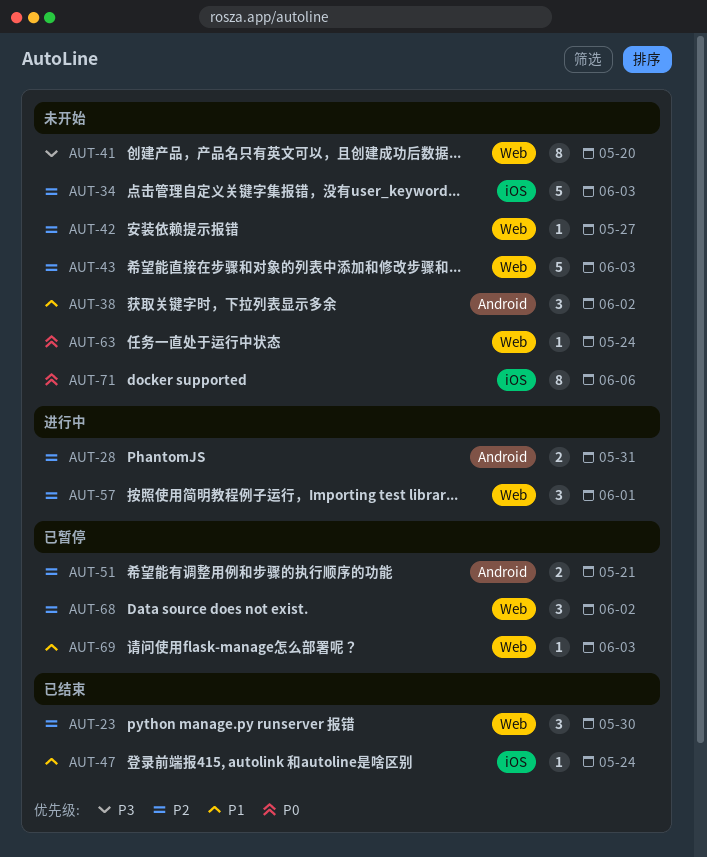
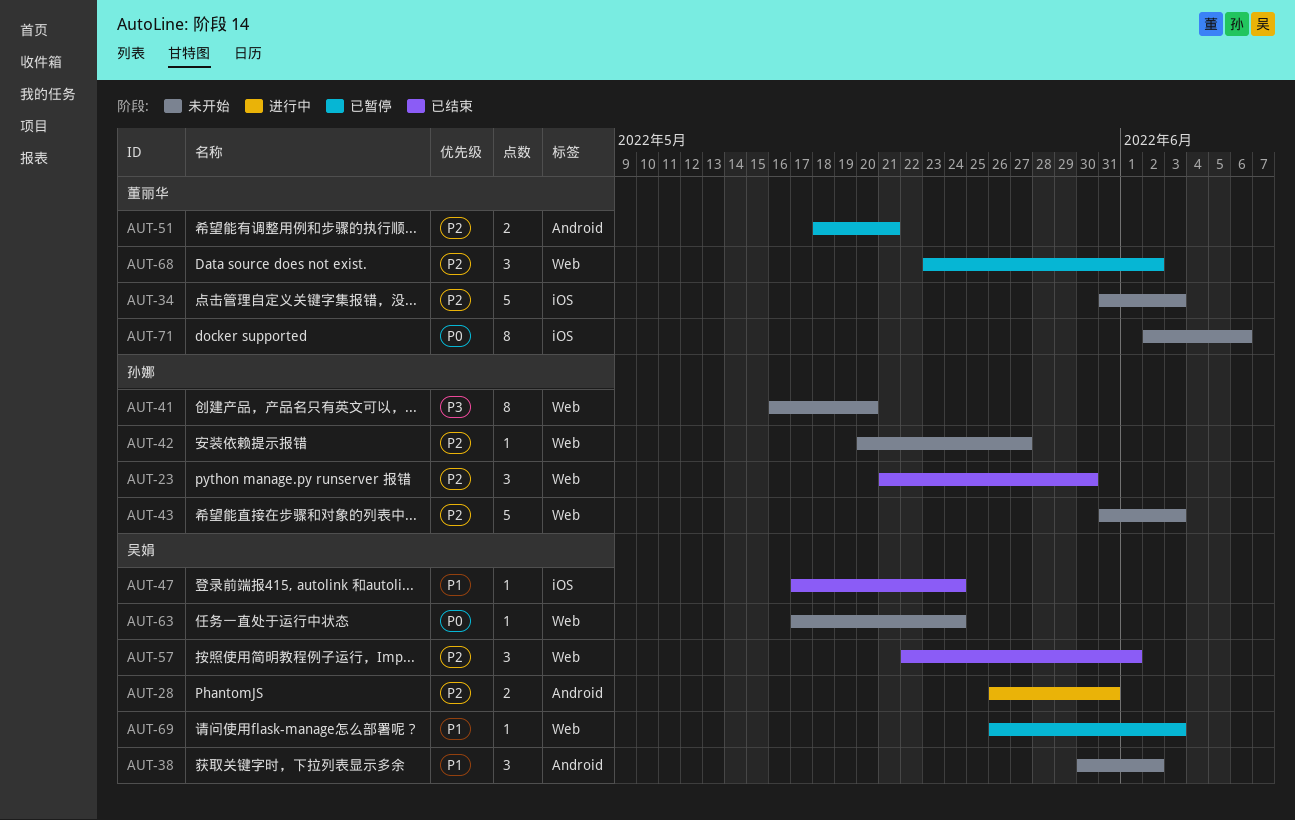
AUT-57, status: 进行中 -> 已结束

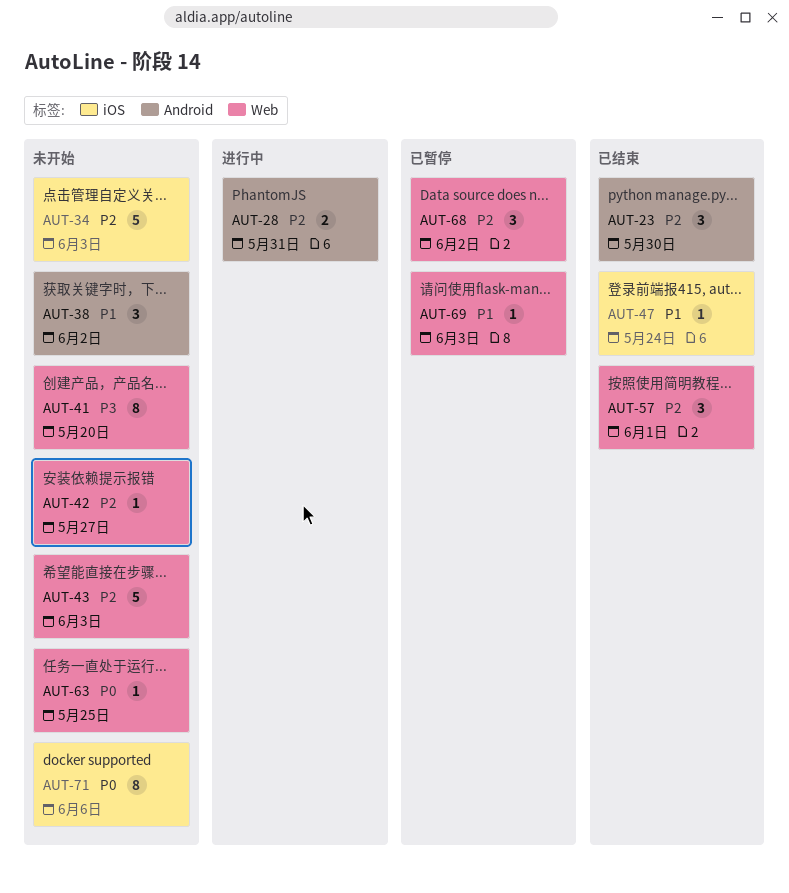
AUT-23, label: Web -> Android
AUT-51: present -> none
AUT-63, due: May 24 -> May 25

